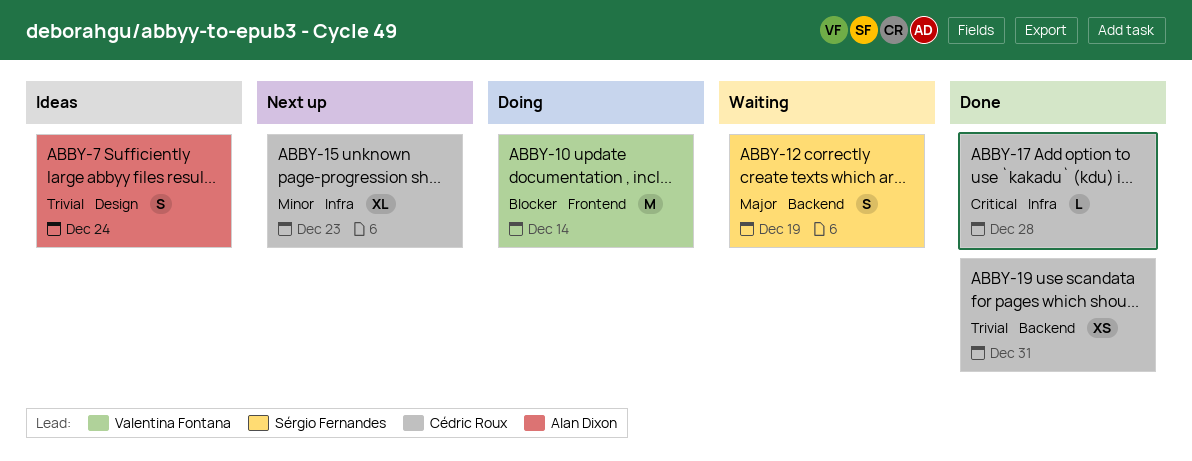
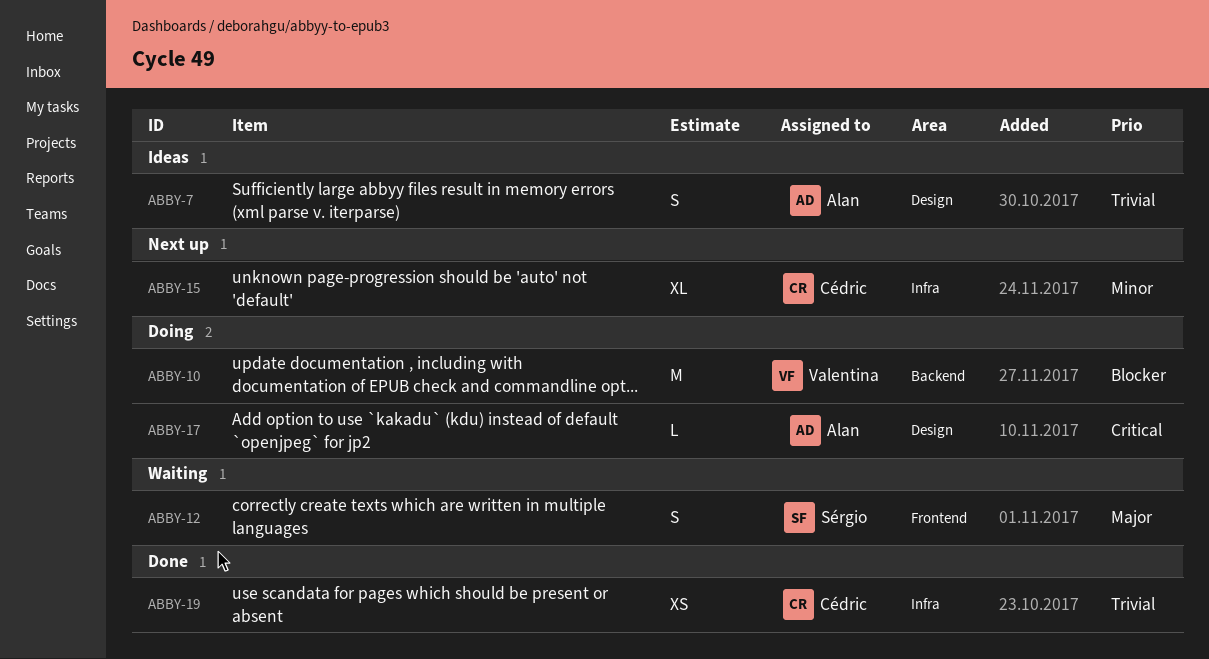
ABBY-10, label: Frontend -> Backend
ABBY-12, label: Backend -> Frontend
ABBY-17, status: Done -> Doing
ABBY-17, owner: Cédric Roux -> Alan Dixon
ABBY-17, label: Infra -> Design
ABBY-19, label: Backend -> Infra

